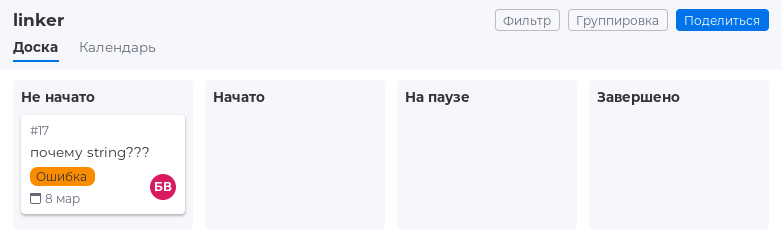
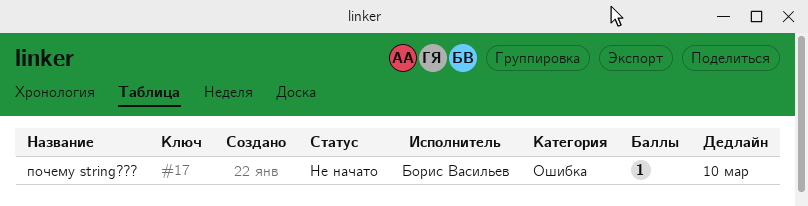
#17, due: Mar 8 -> Mar 10

